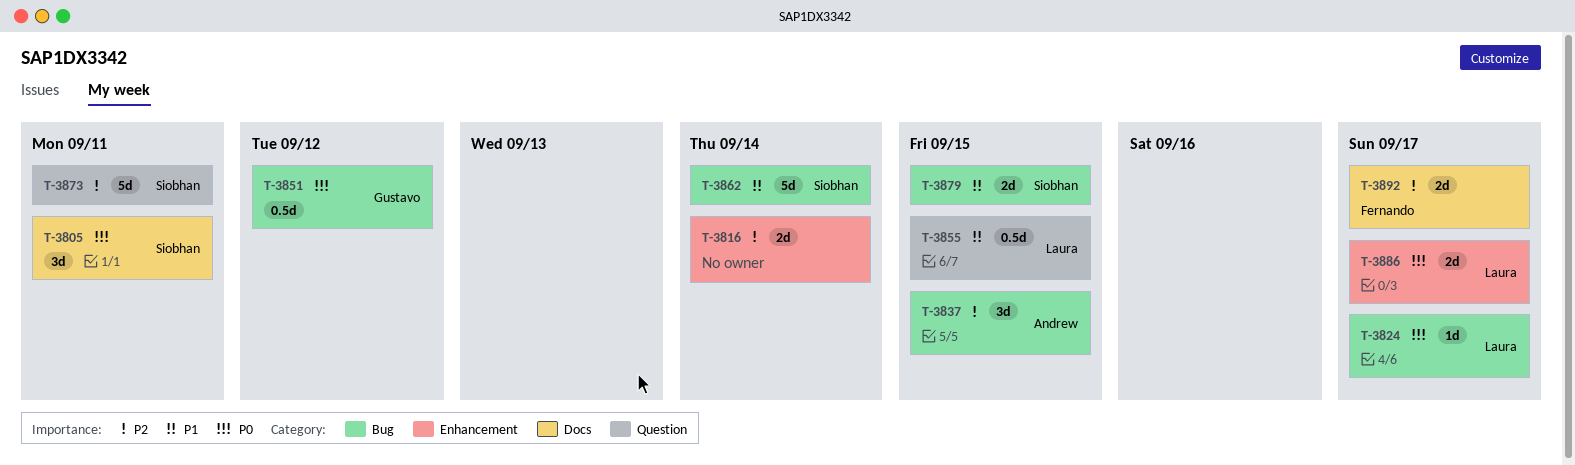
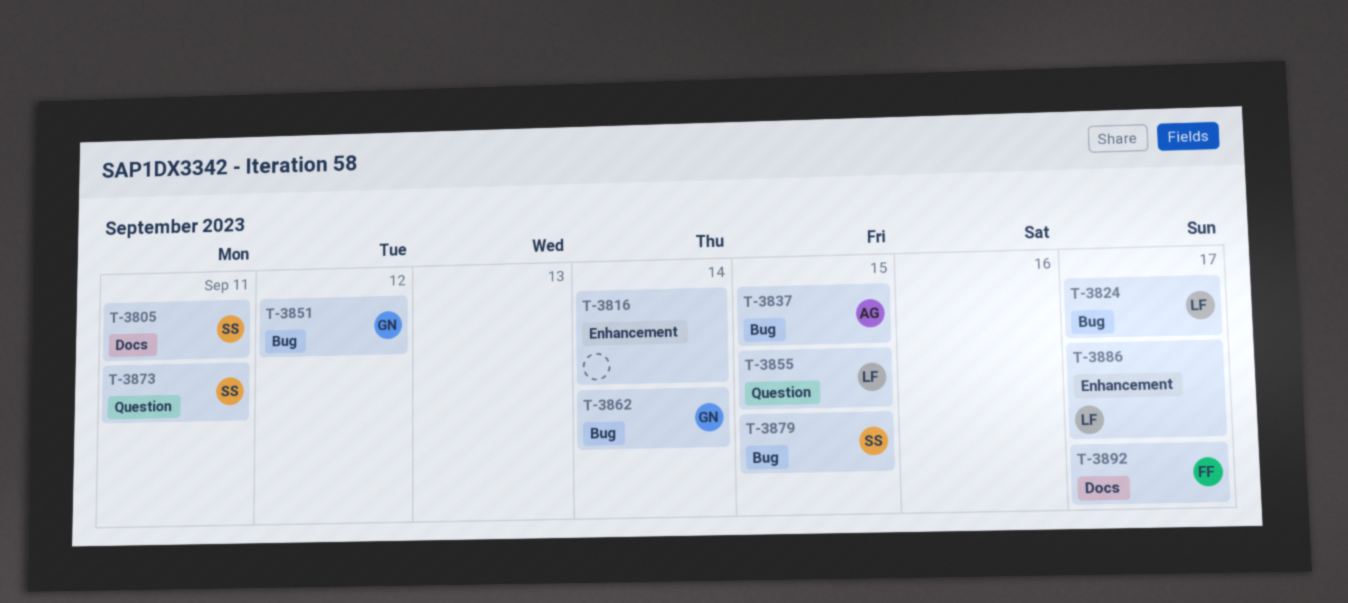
T-3862, owner: Siobhan -> Gustavo

